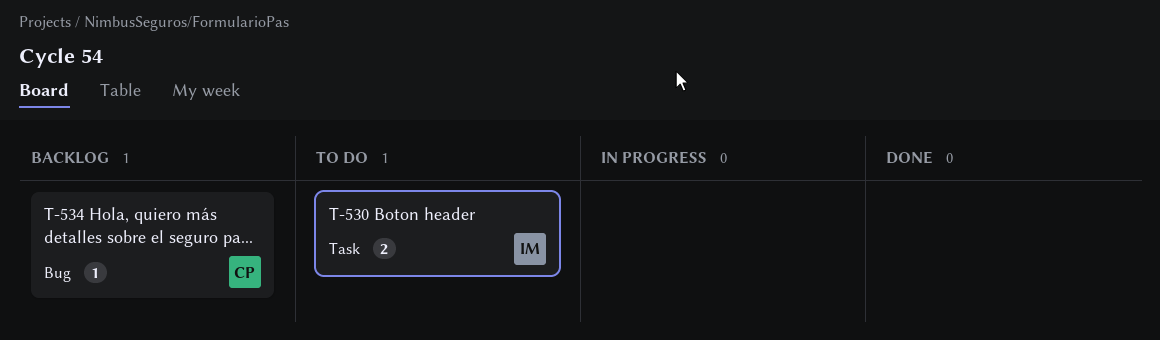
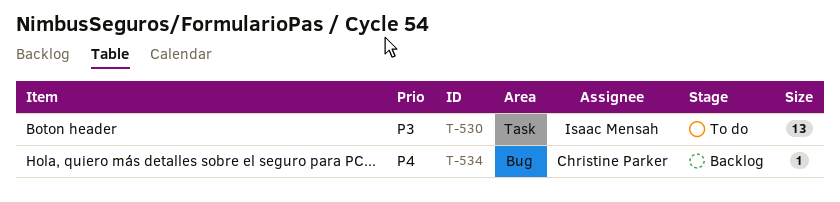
T-530, estimate: 2 -> 13

